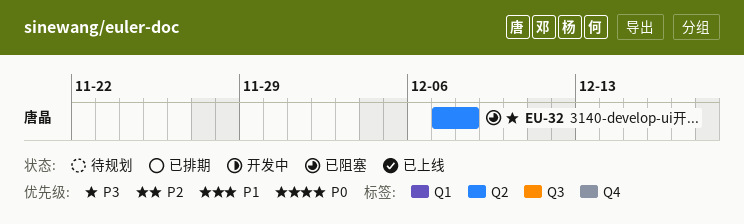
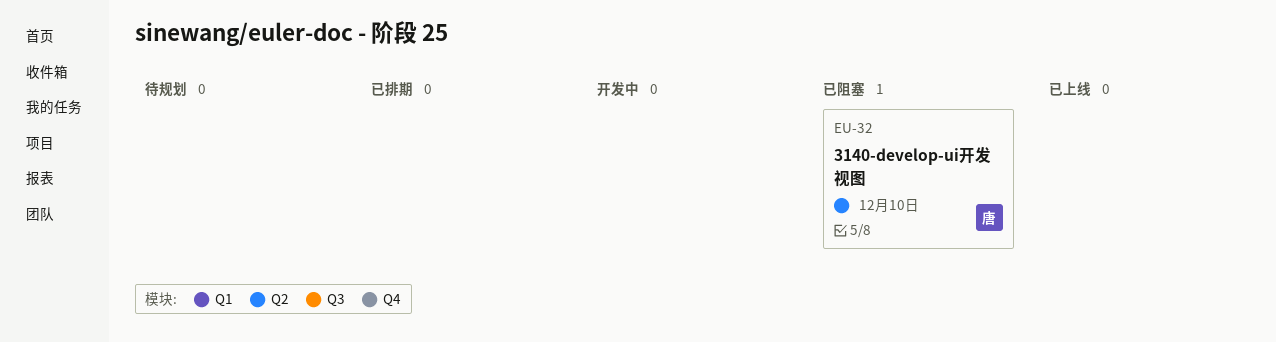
EU-32, due: Dec 8 -> Dec 10

